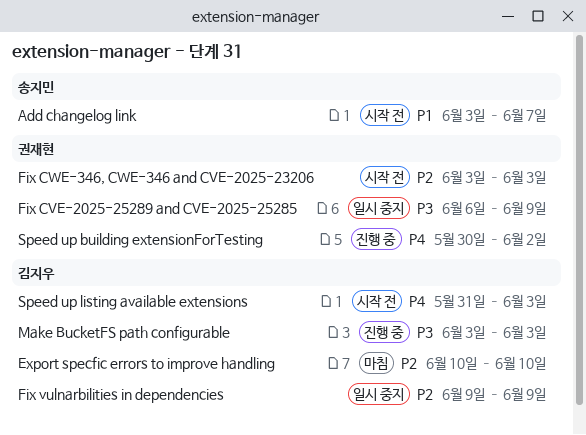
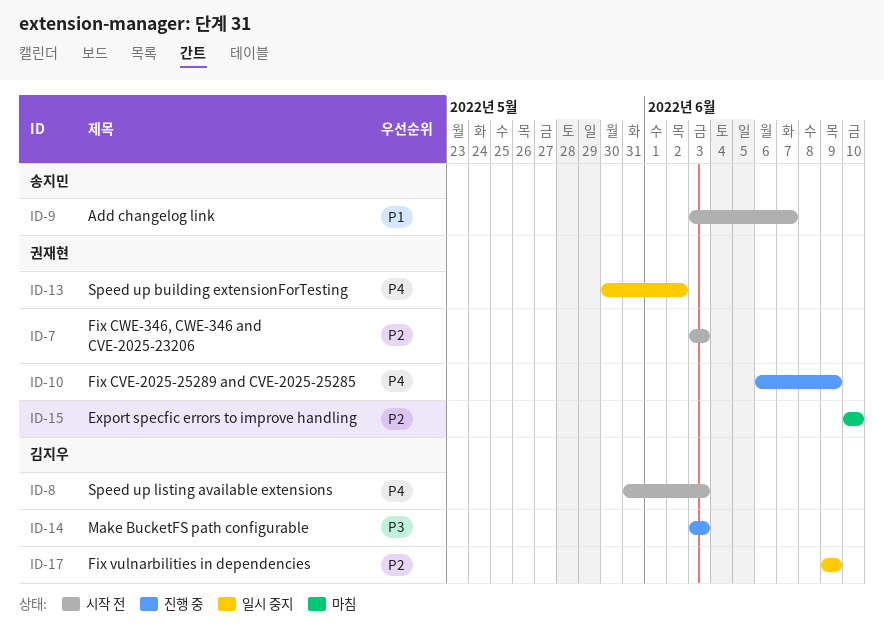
Export specfic errors to improve handling, owner: 김지우 -> 권재현
Fix CVE-2025-25289 and CVE-2025-25285, status: 일시 중지 -> 진행 중
Fix CVE-2025-25289 and CVE-2025-25285, priority: P3 -> P4
Speed up building extensionForTesting, status: 진행 중 -> 일시 중지

